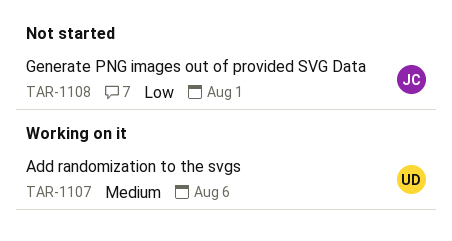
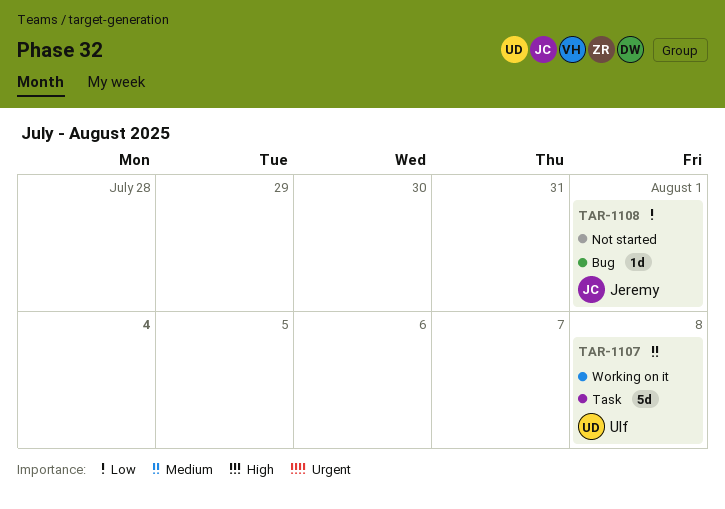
TAR-1107, due: Aug 6 -> Aug 8

